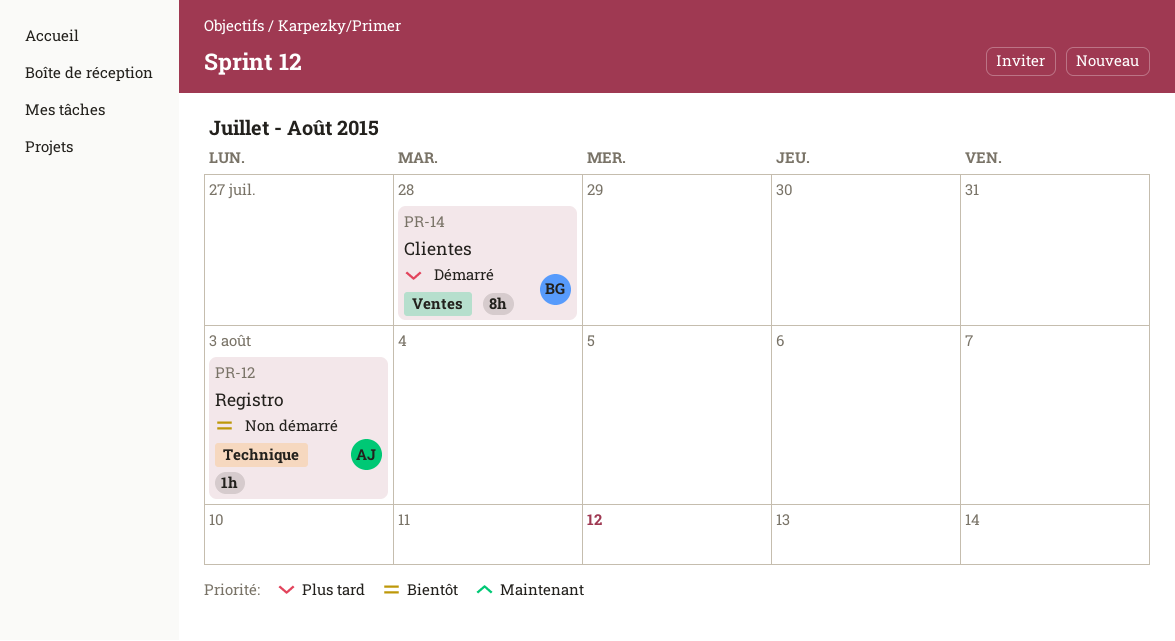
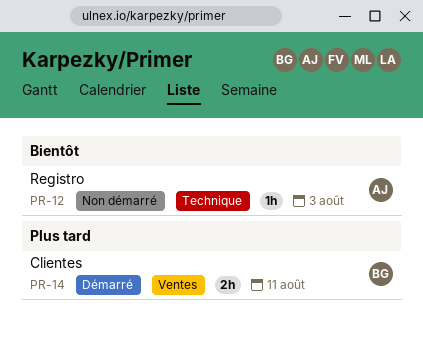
PR-14, estimate: 8h -> 2h
PR-14, due: Jul 28 -> Aug 11

